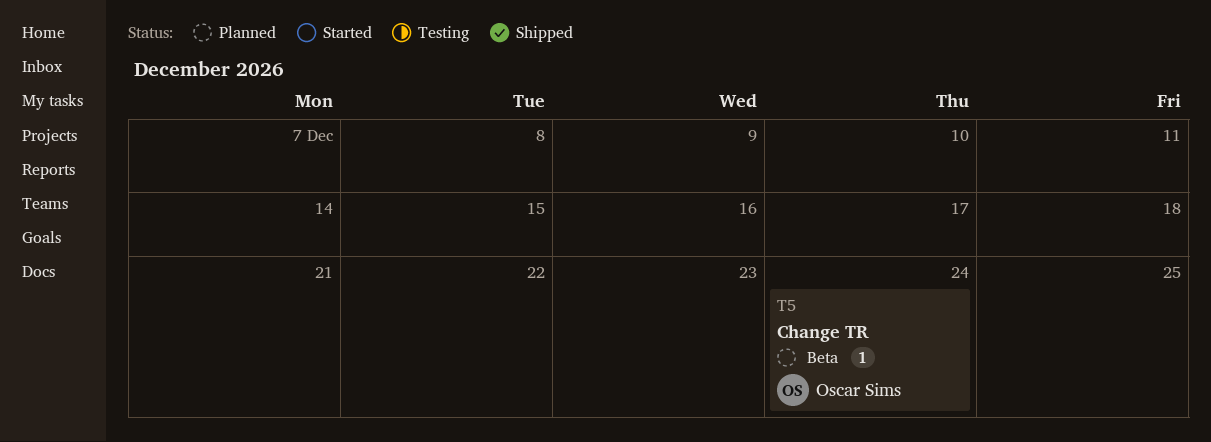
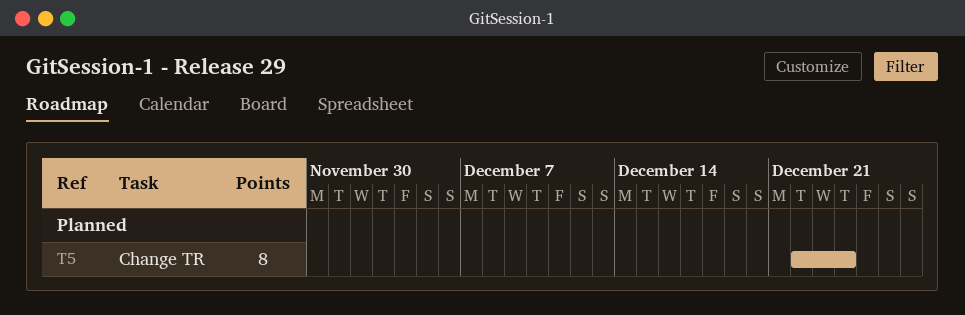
T5, estimate: 1 -> 8

